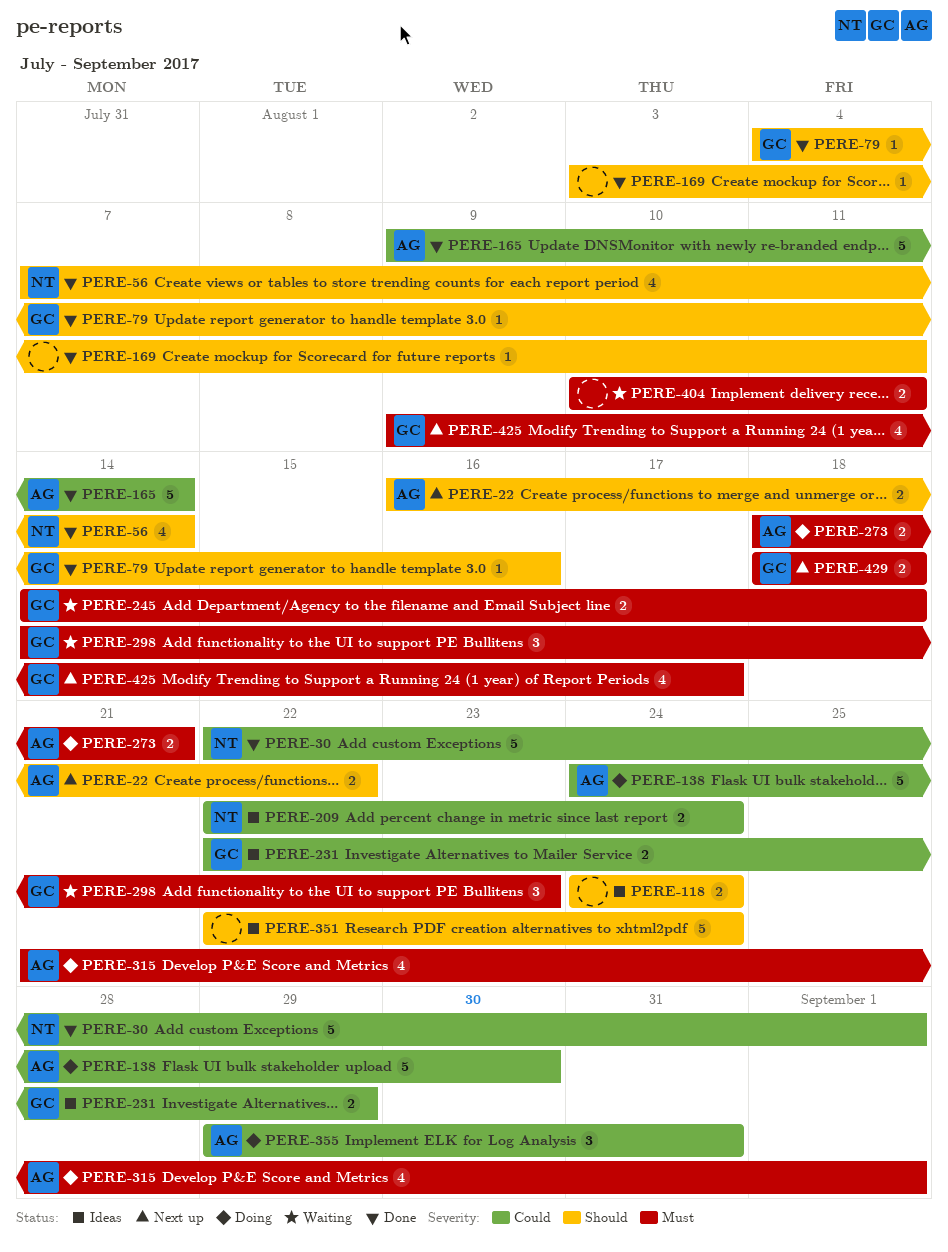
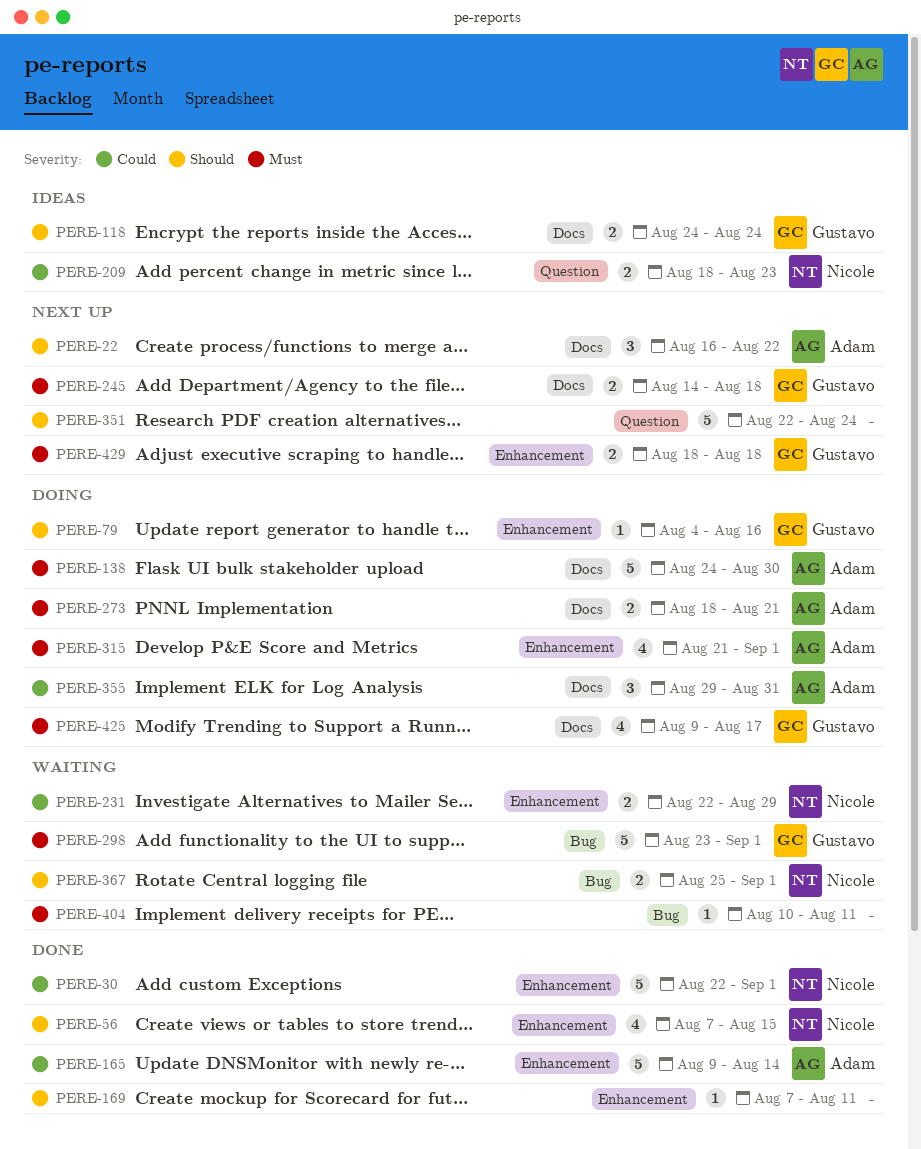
PERE-22, estimate: 2 -> 3
PERE-56, due: Aug 14 -> Aug 15
PERE-79, status: Done -> Doing
PERE-118, owner: none -> Gustavo
PERE-138, priority: Could -> Must
PERE-169, start: Aug 3 -> Aug 7
PERE-209, start: Aug 22 -> Aug 18
PERE-209, due: Aug 24 -> Aug 23
PERE-231, status: Ideas -> Waiting
PERE-231, owner: Gustavo -> Nicole
PERE-245, status: Waiting -> Next up
PERE-298, estimate: 3 -> 5
PERE-298, start: Aug 14 -> Aug 23
PERE-298, due: Aug 23 -> Sep 1
PERE-351, status: Ideas -> Next up
PERE-367: none -> present
PERE-404, estimate: 2 -> 1
PERE-425, status: Next up -> Doing

